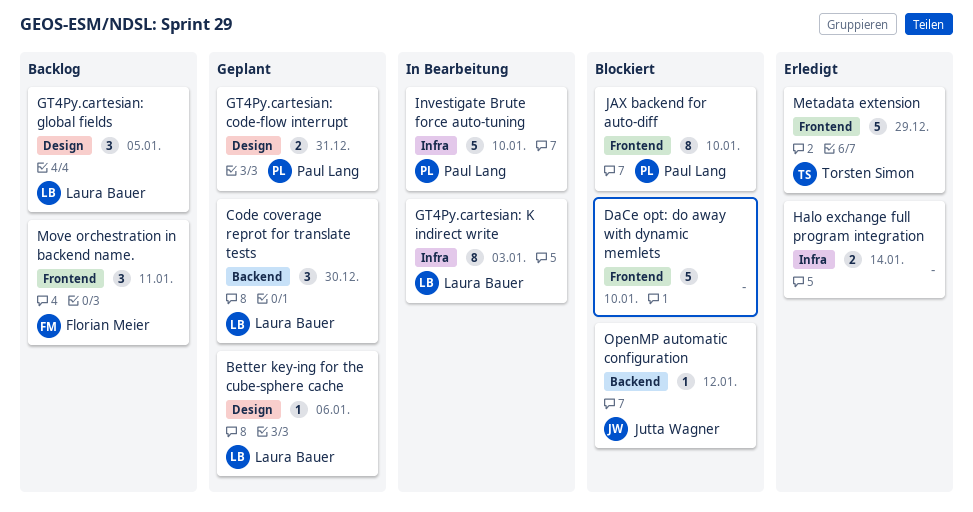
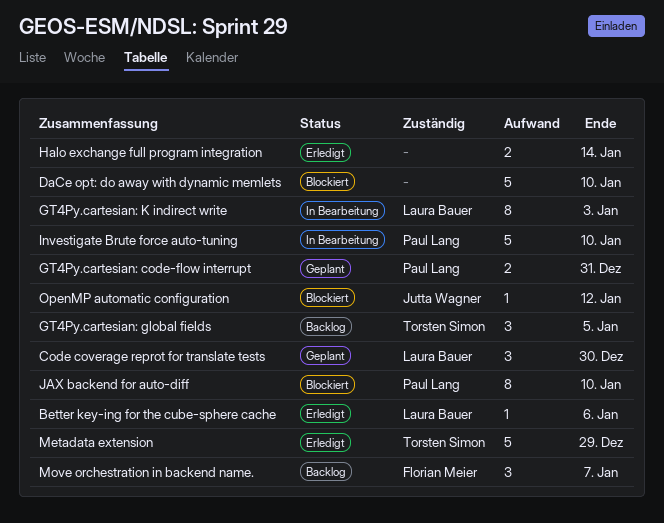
Better key-ing for the cube-sphere cache, status: Geplant -> Erledigt
GT4Py.cartesian: global fields, owner: Laura Bauer -> Torsten Simon
Move orchestration in backend name., due: Jan 11 -> Jan 7

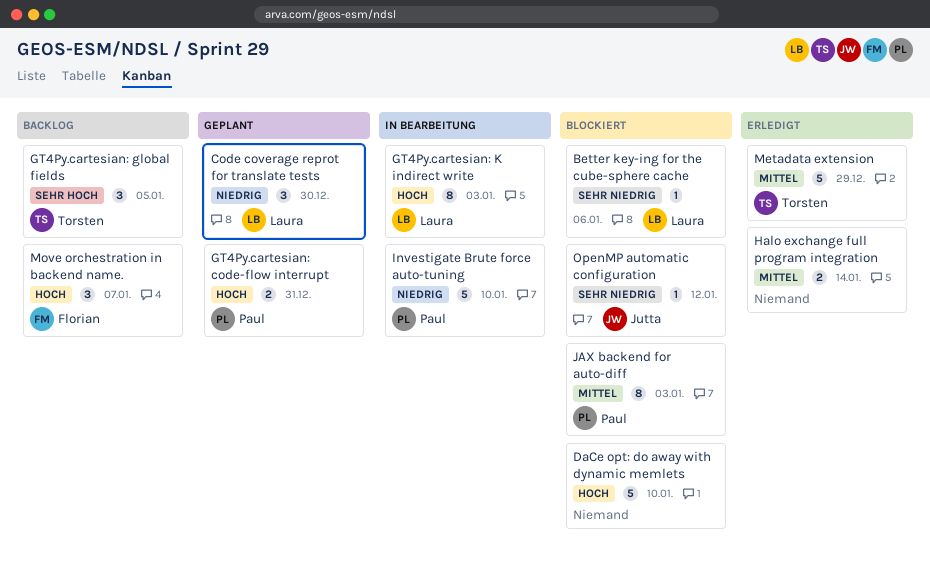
Better key-ing for the cube-sphere cache, status: Erledigt -> Blockiert
JAX backend for auto-diff, due: Jan 10 -> Jan 3

